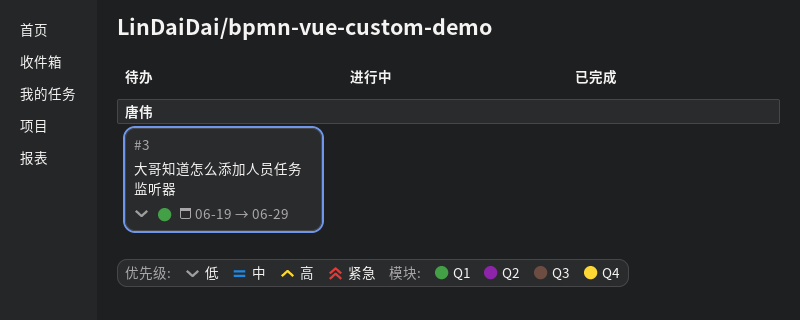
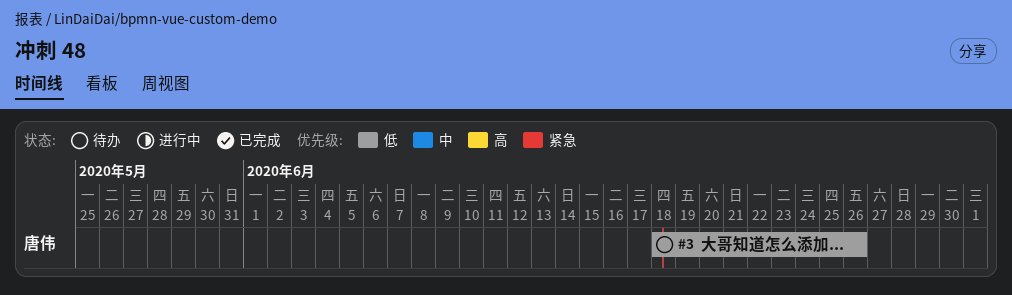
#3, start: Jun 19 -> Jun 18
#3, due: Jun 29 -> Jun 26

